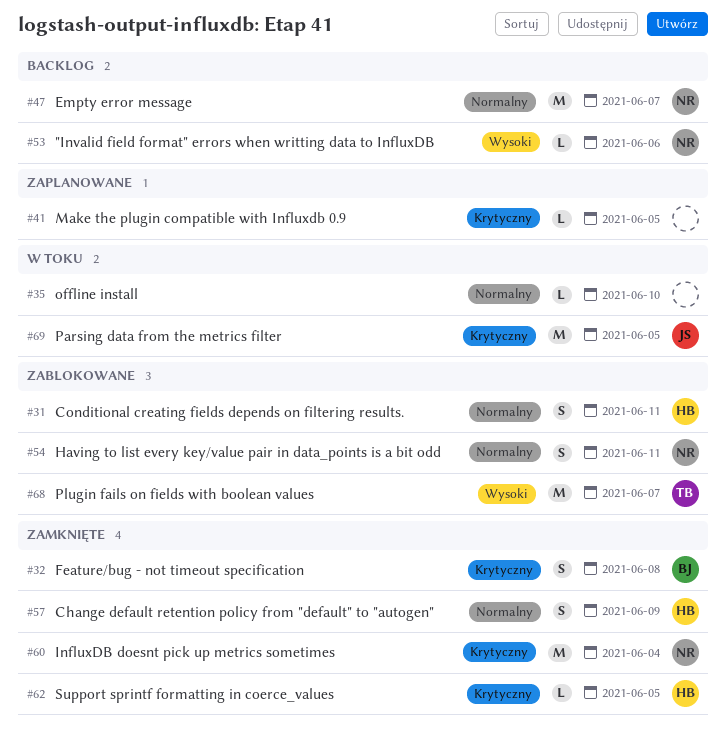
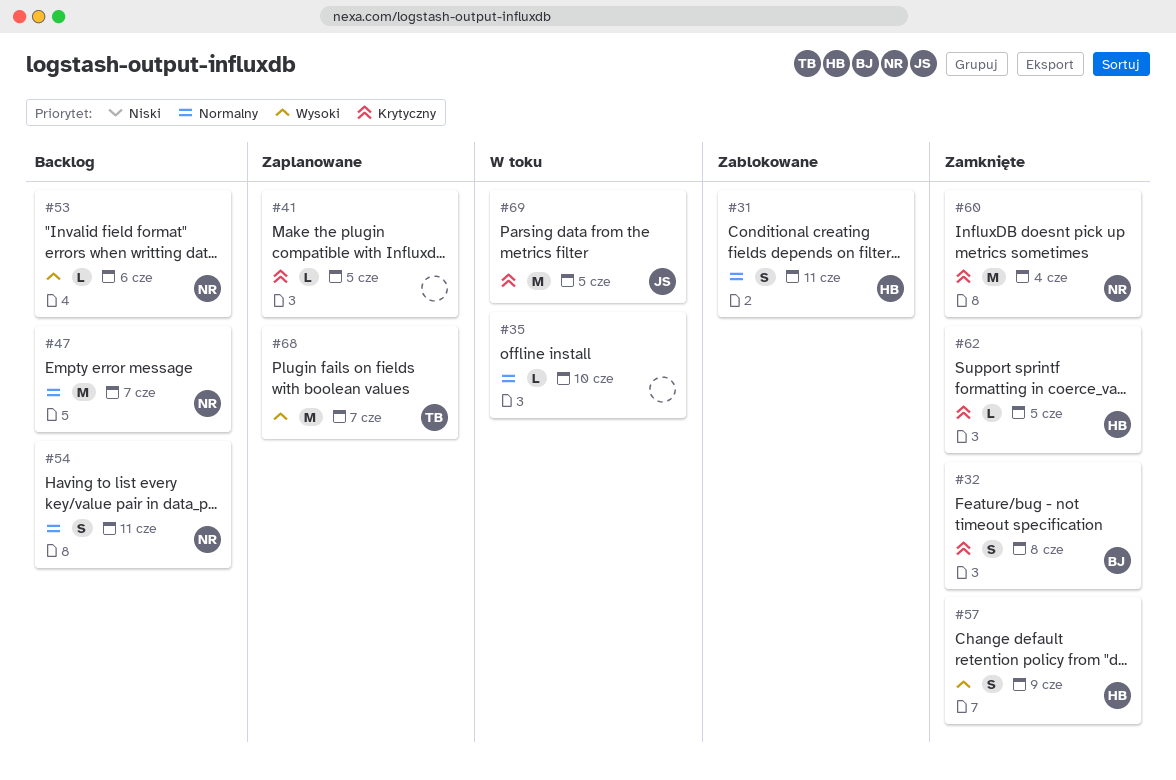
#54, status: Zablokowane -> Backlog
#57, priority: Normalny -> Wysoki
#68, status: Zablokowane -> Zaplanowane

